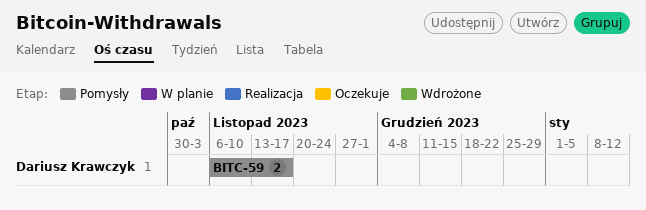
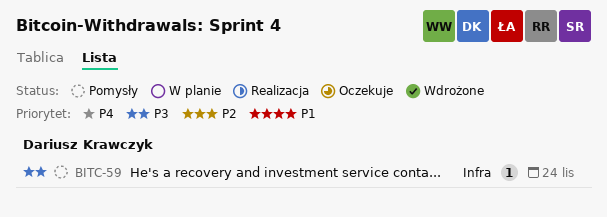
BITC-59, estimate: 2 -> 1
BITC-59, due: Nov 17 -> Nov 24

